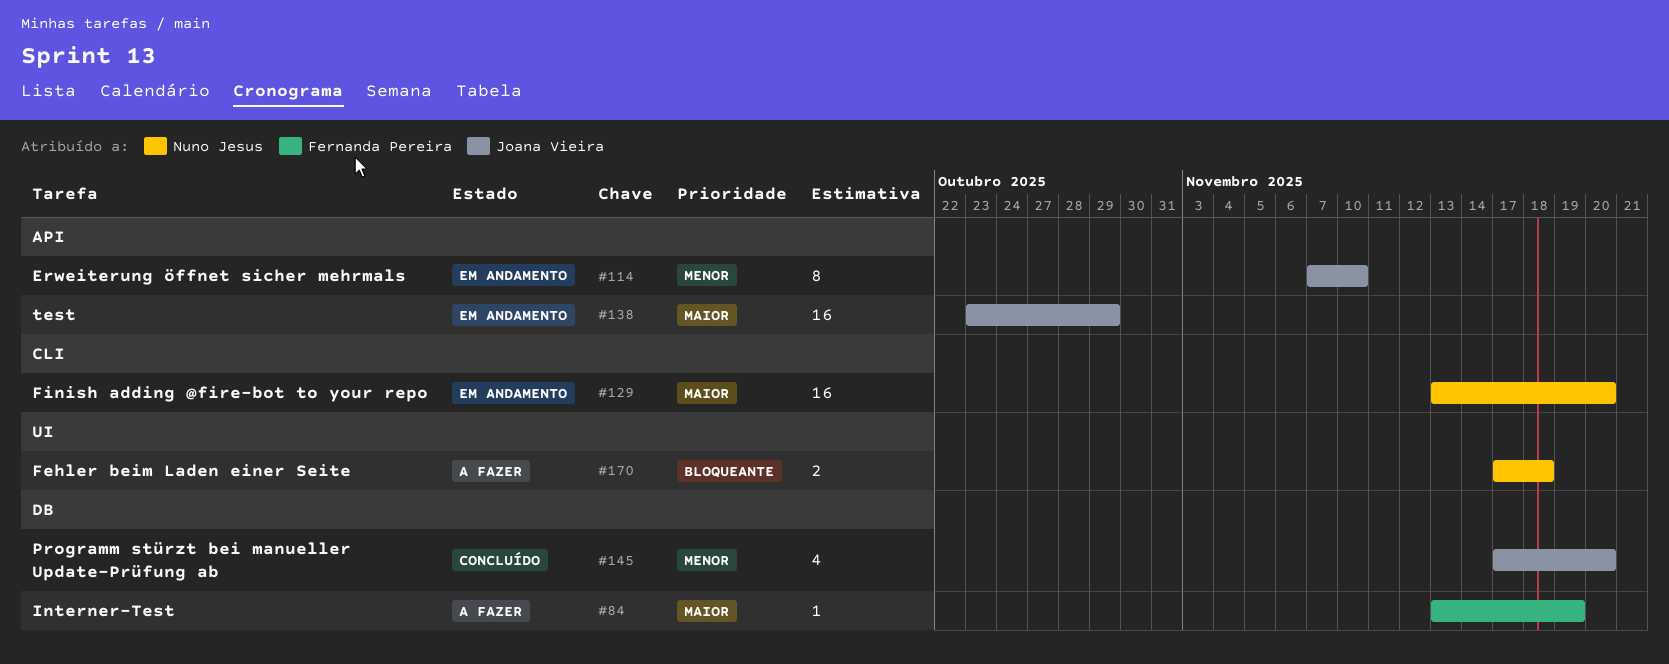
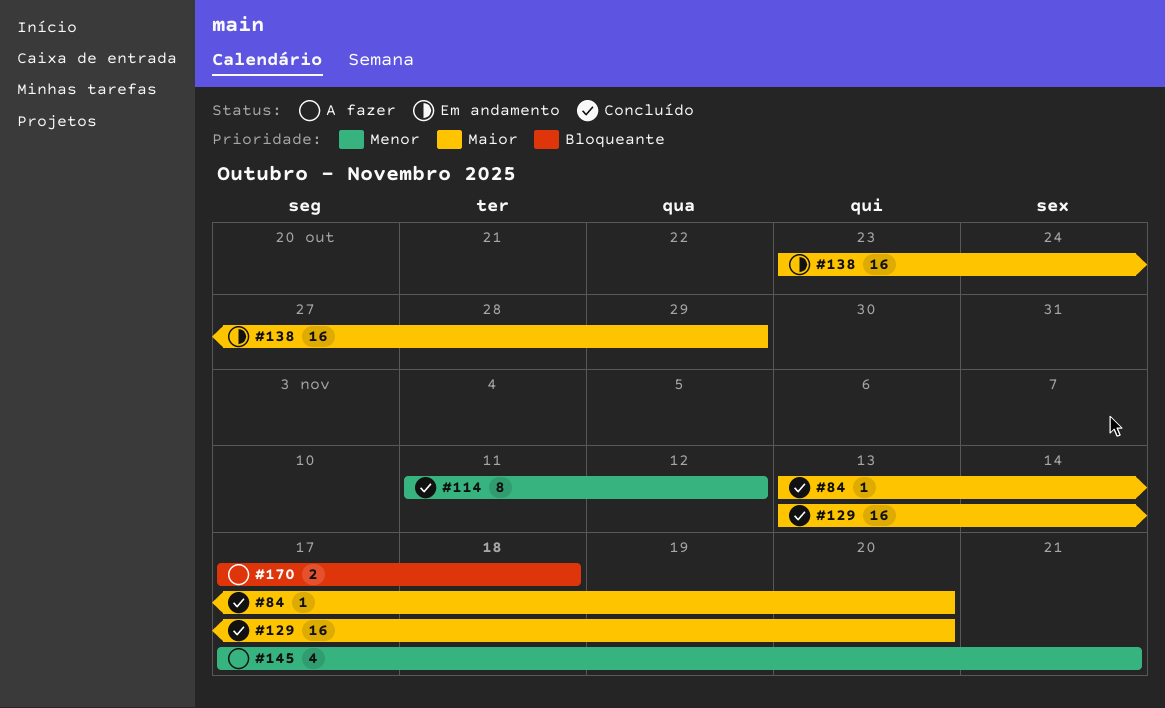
#84, status: A fazer -> Concluído
#84, due: Nov 19 -> Nov 20
#114, status: Em andamento -> Concluído
#114, start: Nov 7 -> Nov 11
#114, due: Nov 10 -> Nov 12
#129, status: Em andamento -> Concluído
#145, status: Concluído -> A fazer
#145, due: Nov 20 -> Nov 21

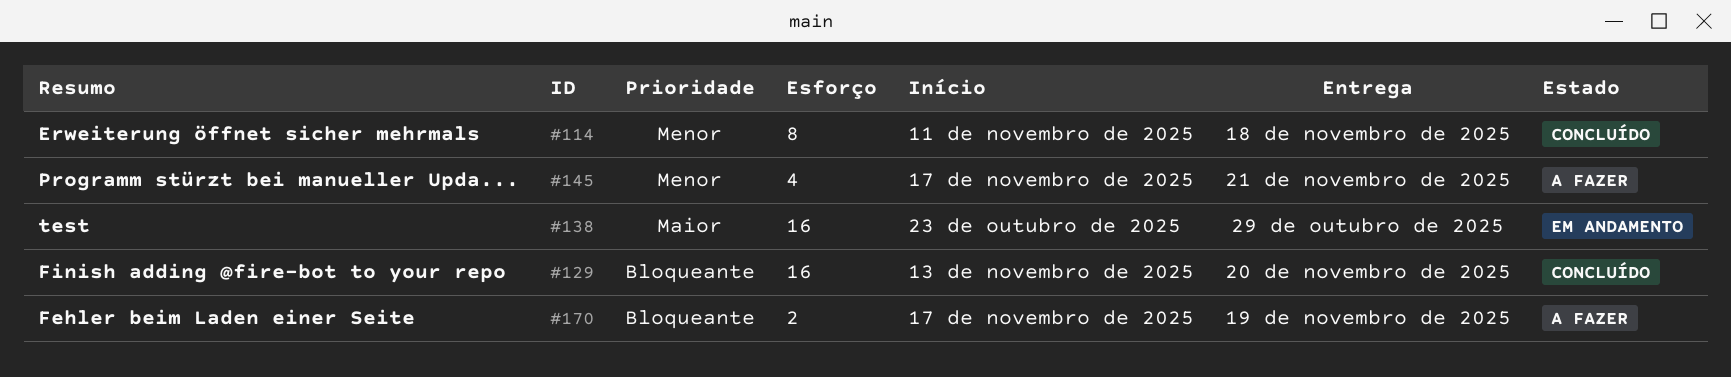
#84: present -> none
#114, due: Nov 12 -> Nov 18
#129, priority: Maior -> Bloqueante
#170, due: Nov 18 -> Nov 19

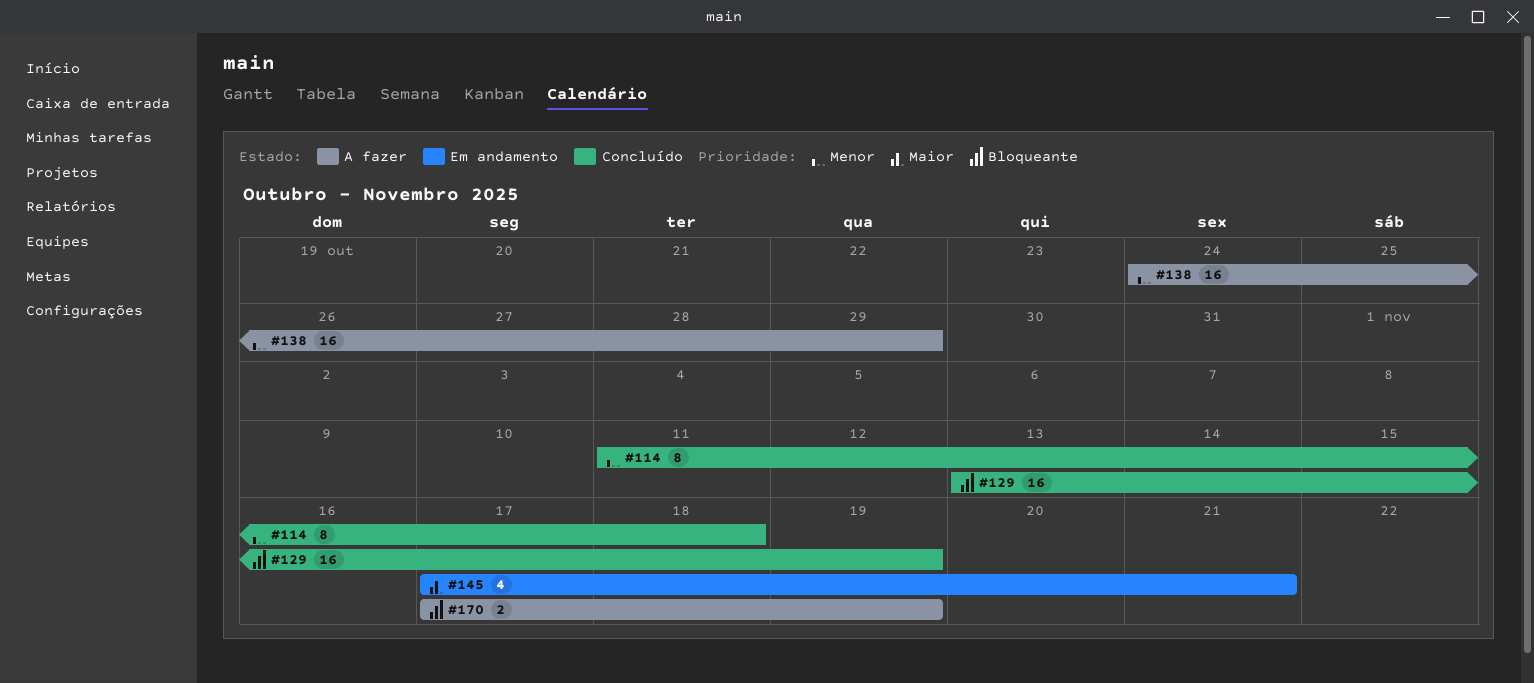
#129, due: Nov 20 -> Nov 19
#138, status: Em andamento -> A fazer
#138, priority: Maior -> Menor
#138, start: Oct 23 -> Oct 24
#145, status: A fazer -> Em andamento
#145, priority: Menor -> Maior

